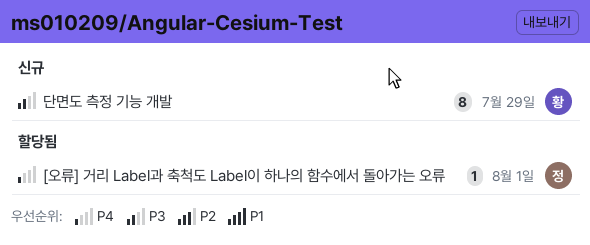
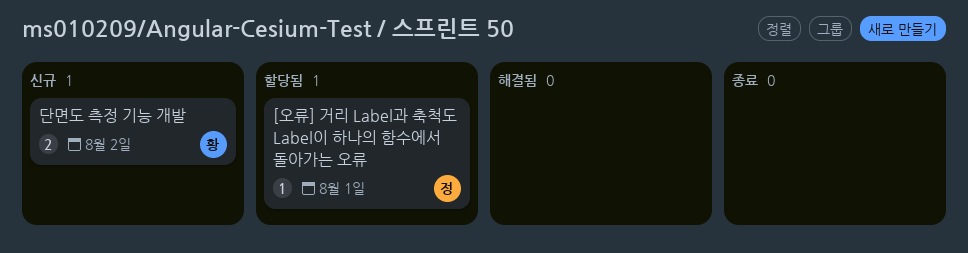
단면도 측정 기능 개발, estimate: 8 -> 2
단면도 측정 기능 개발, due: Jul 29 -> Aug 2

